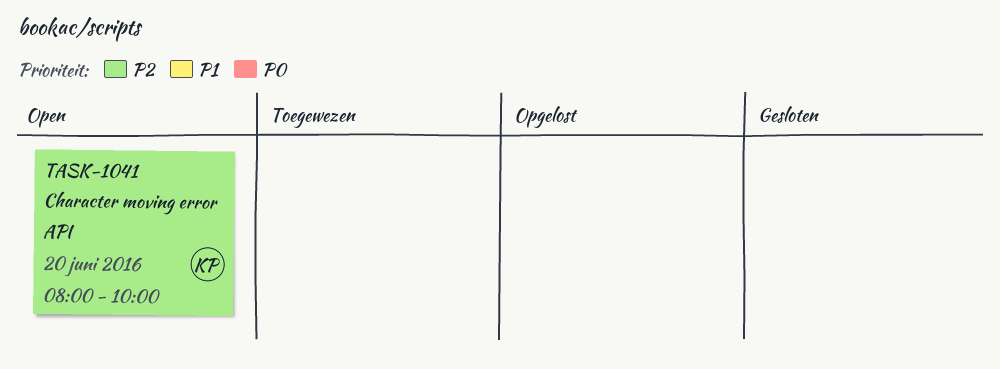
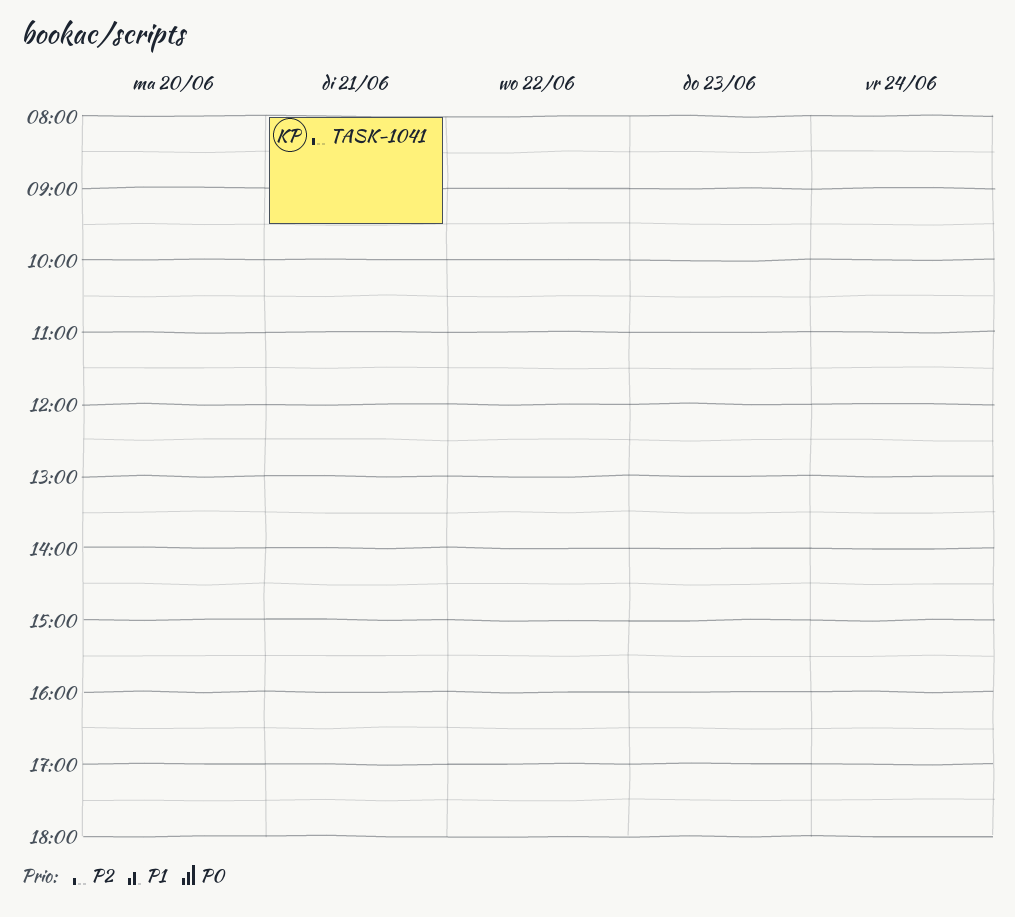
TASK-1041, day: Jun 20 -> Jun 21
TASK-1041, ends: 10:00 -> 09:30

